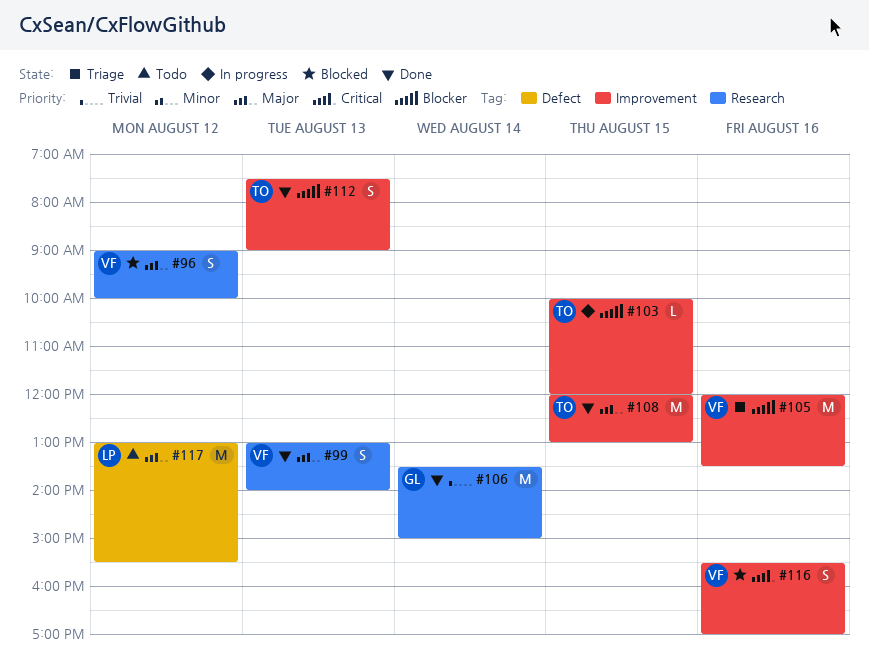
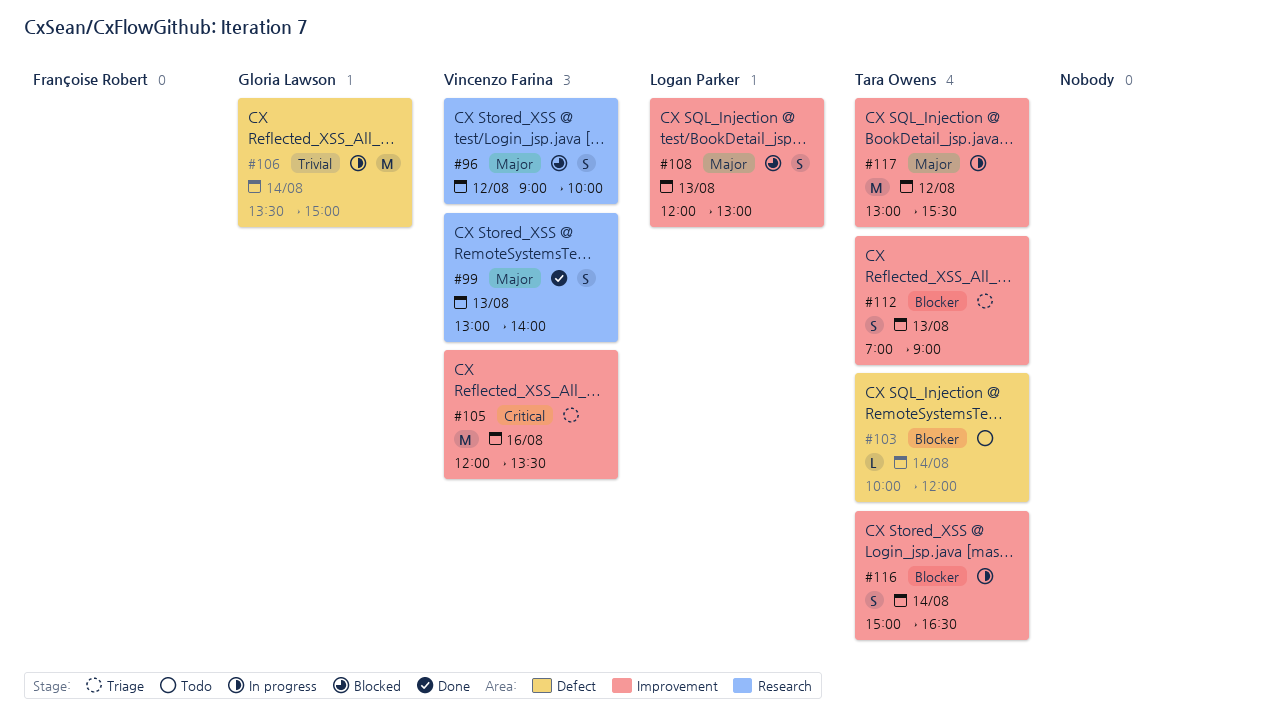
#103, status: In progress -> Todo
#103, label: Improvement -> Defect
#103, day: Aug 15 -> Aug 14
#105, priority: Blocker -> Critical
#106, status: Done -> In progress
#106, label: Research -> Defect
#108, status: Done -> Blocked
#108, owner: Tara Owens -> Logan Parker
#108, estimate: M -> S
#108, day: Aug 15 -> Aug 13
#112, status: Done -> Triage
#112, begins: 07:30 -> 07:00
#116, status: Blocked -> In progress
#116, owner: Vincenzo Farina -> Tara Owens
#116, priority: Critical -> Blocker
#116, day: Aug 16 -> Aug 14
#116, begins: 15:30 -> 15:00
#116, ends: 17:00 -> 16:30
#117, status: Todo -> In progress
#117, owner: Logan Parker -> Tara Owens
#117, label: Defect -> Improvement

